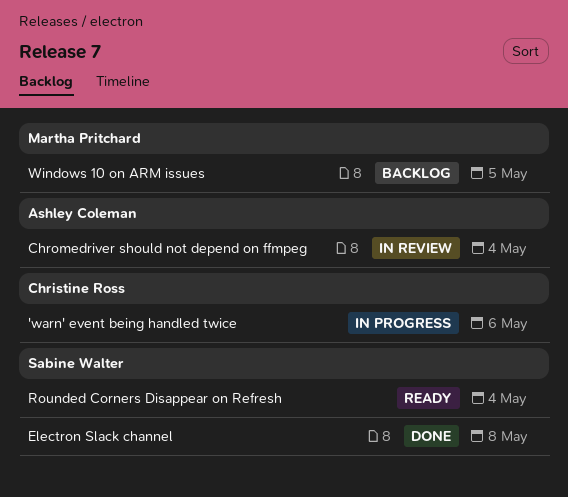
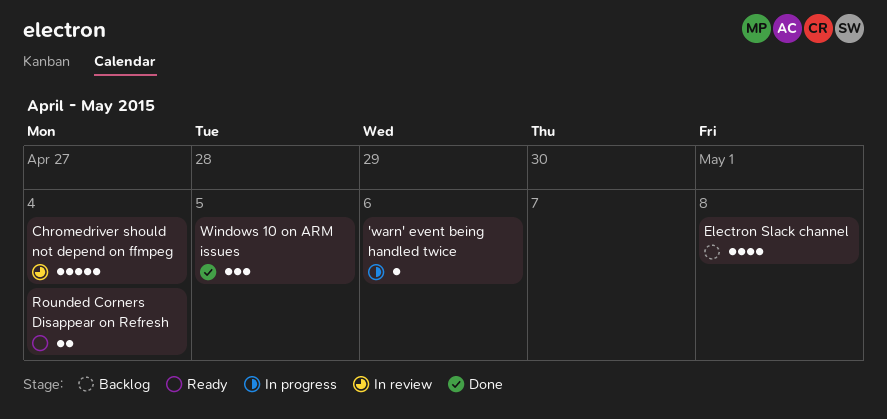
Electron Slack channel, status: Done -> Backlog
Windows 10 on ARM issues, status: Backlog -> Done

